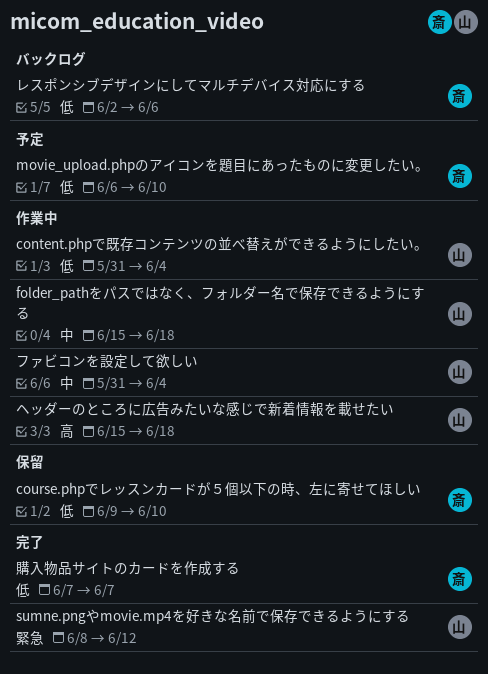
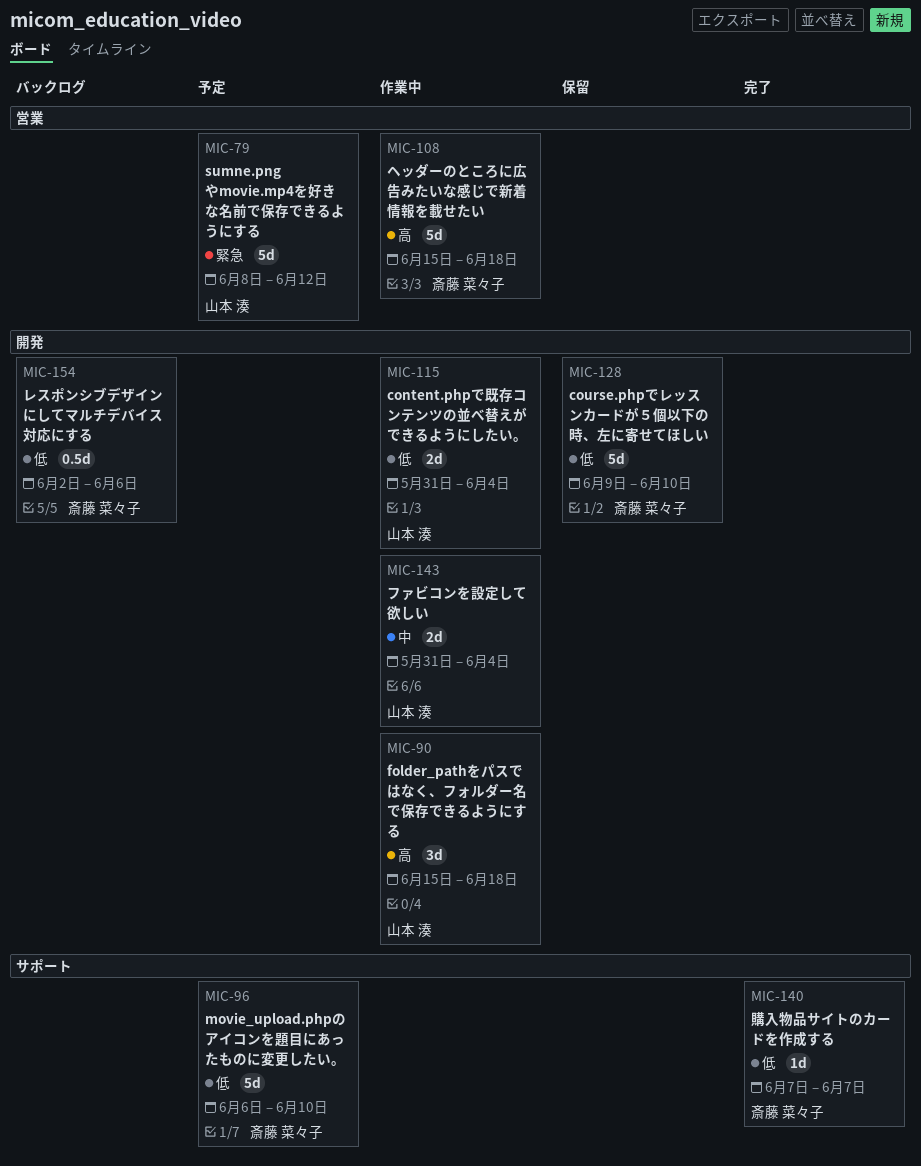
folder_pathをパスではなく、フォルダー名で保存できるようにする, priority: 中 -> 高
sumne.pngやmovie.mp4を好きな名前で保存できるようにする, status: 完了 -> 予定
ヘッダーのところに広告みたいな感じで新着情報を載せたい, owner: 山本 湊 -> 斎藤 菜々子

